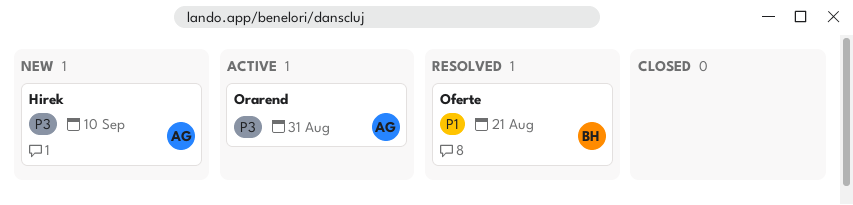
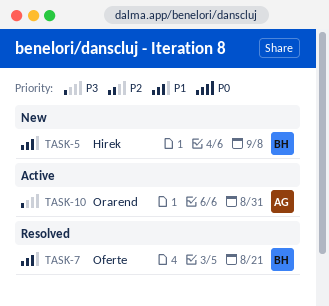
Hirek, owner: AG -> BH
Hirek, priority: P3 -> P1
Hirek, due: Sep 10 -> Sep 8

